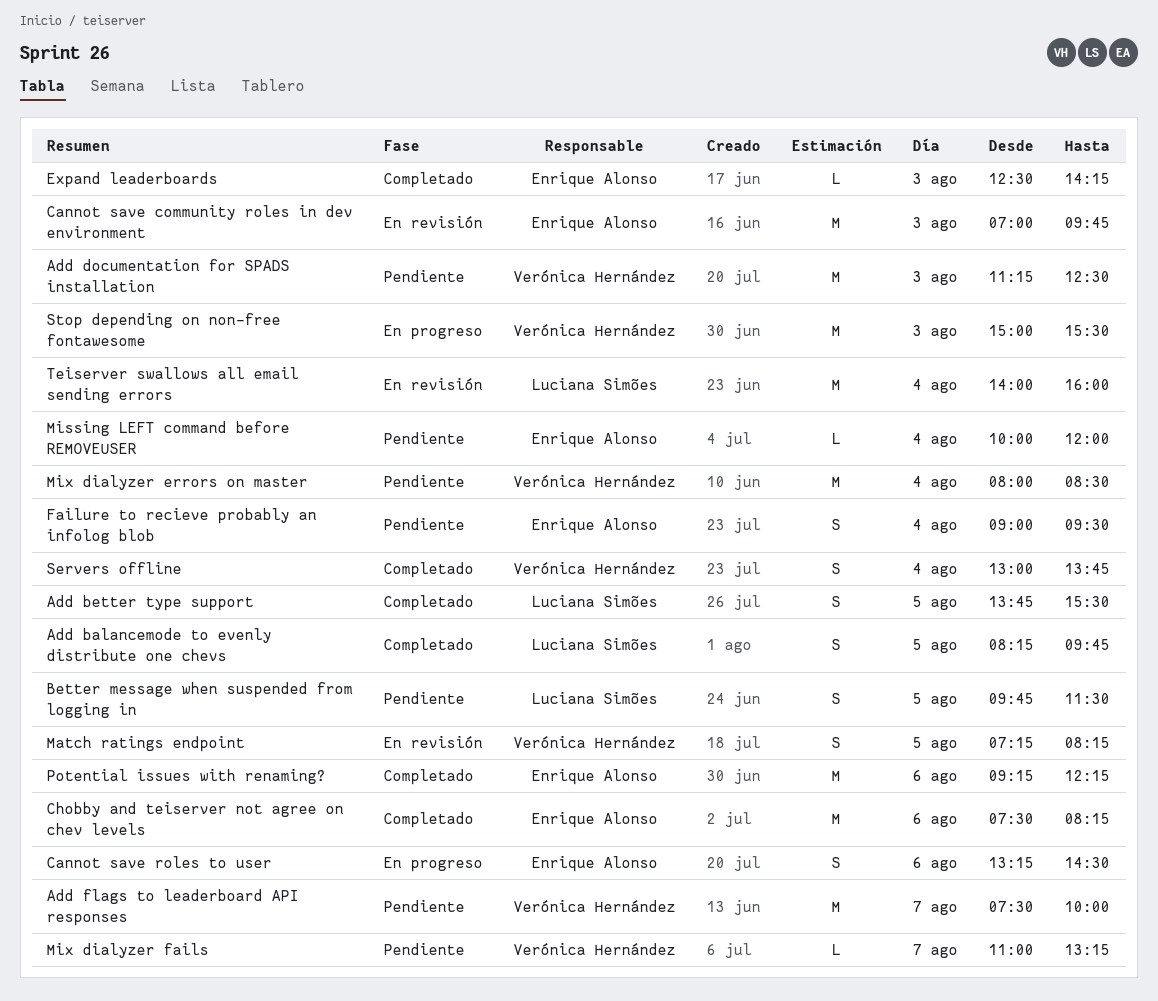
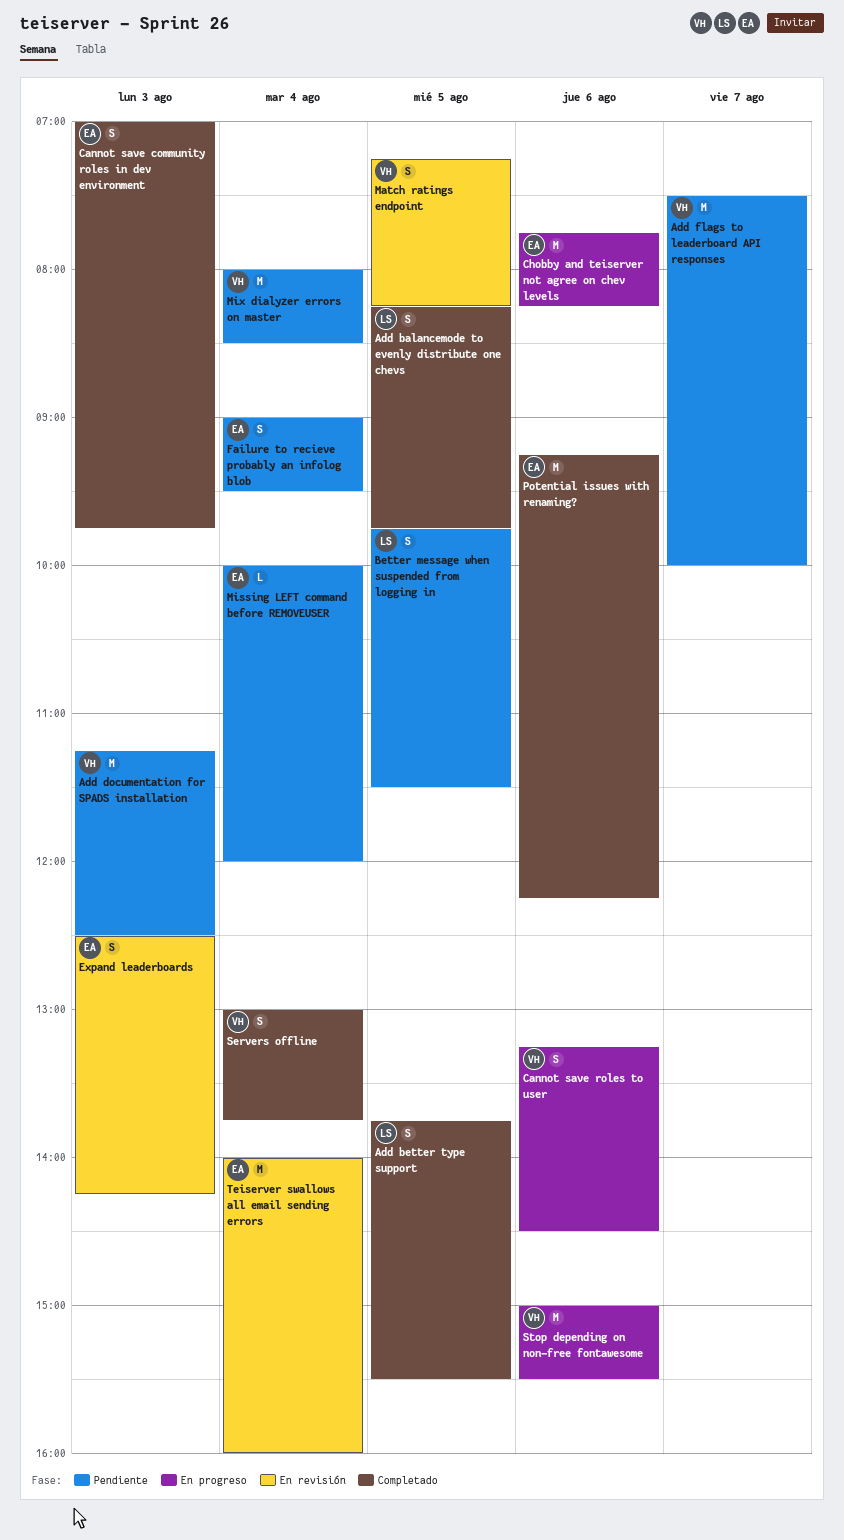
Cannot save community roles in dev environment, status: En revisión -> Completado
Cannot save community roles in dev environment, estimate: M -> S
Cannot save roles to user, owner: Enrique Alonso -> Verónica Hernández
Chobby and teiserver not agree on chev levels, status: Completado -> En progreso
Chobby and teiserver not agree on chev levels, begins: 07:30 -> 07:45
Expand leaderboards, status: Completado -> En revisión
Expand leaderboards, estimate: L -> S
Mix dialyzer fails: present -> none
Stop depending on non-free fontawesome, day: Aug 3 -> Aug 6
Teiserver swallows all email sending errors, owner: Luciana Simões -> Enrique Alonso

